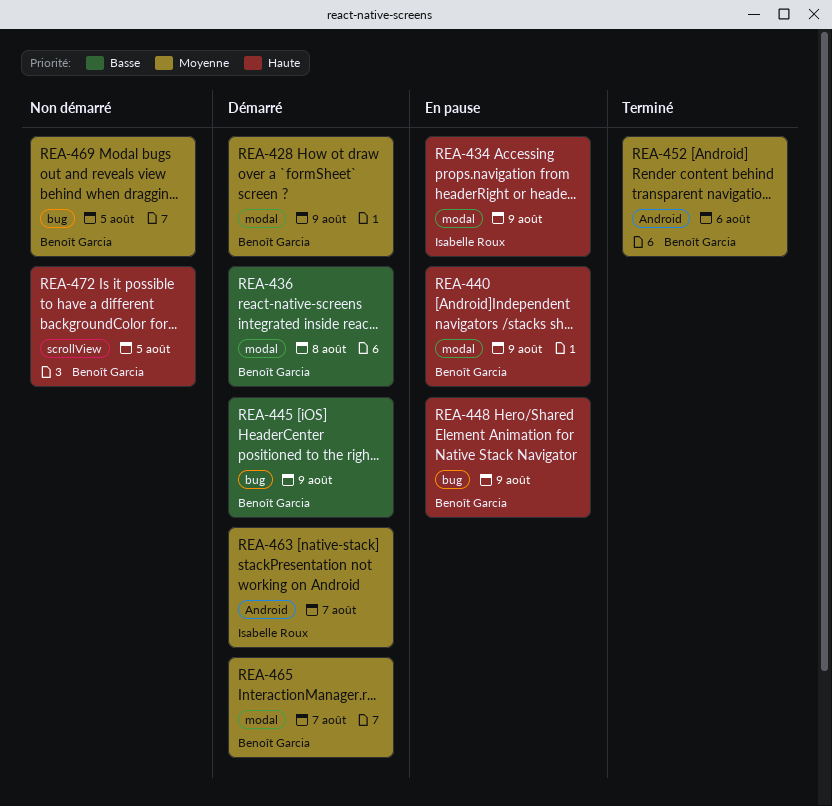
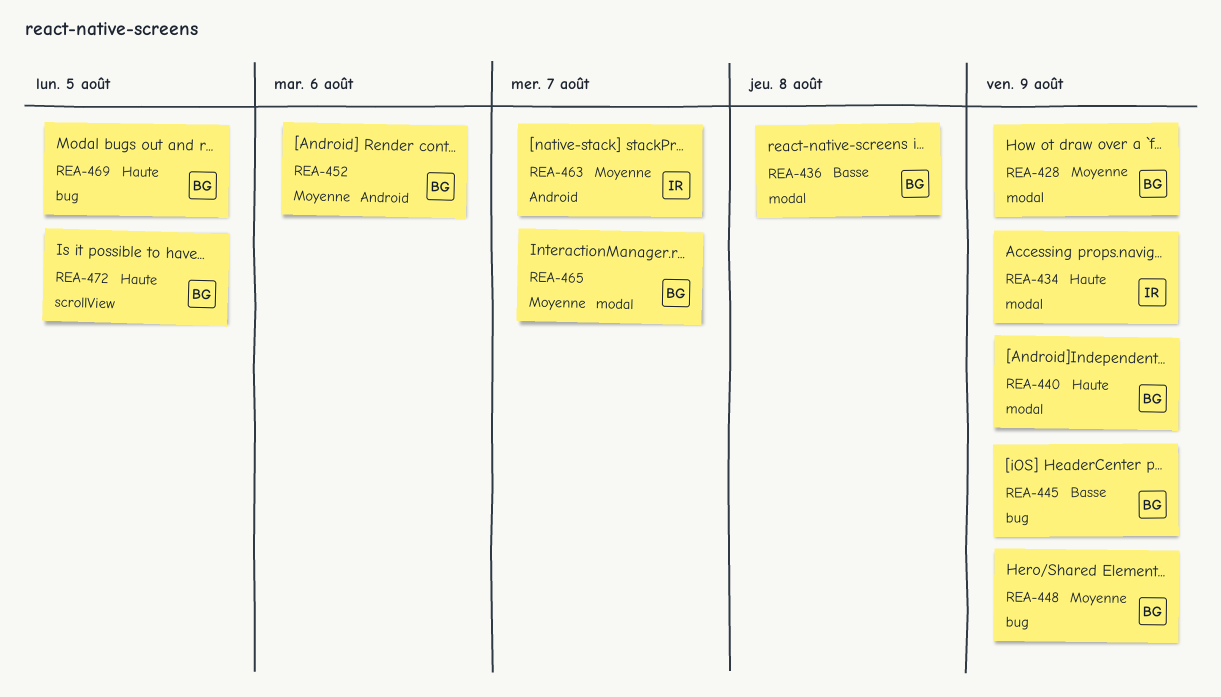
REA-448, priority: Haute -> Moyenne
REA-469, priority: Moyenne -> Haute

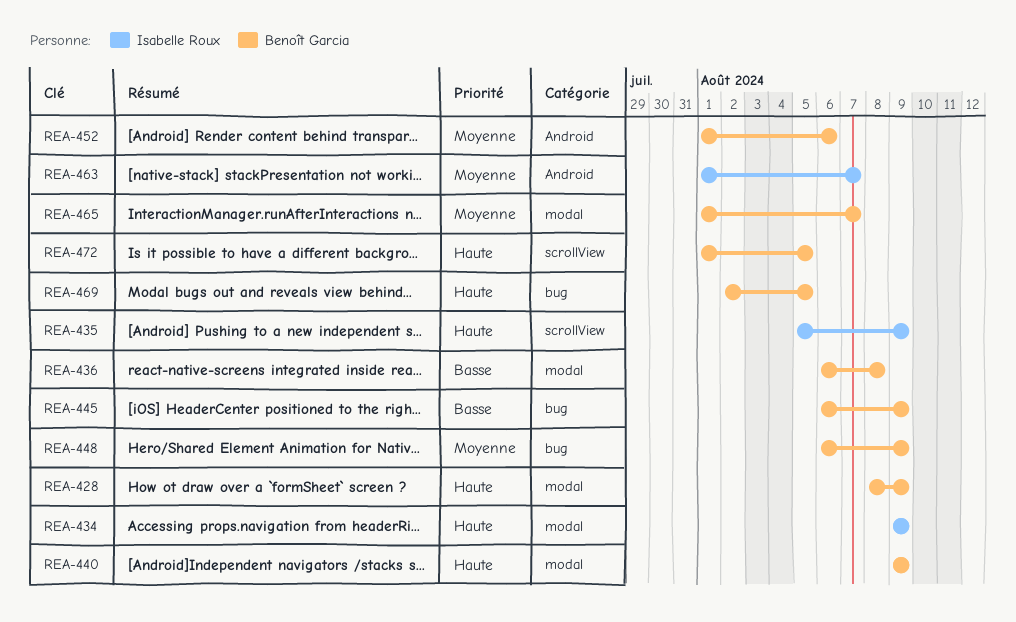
REA-428, priority: Moyenne -> Haute
REA-435: none -> present

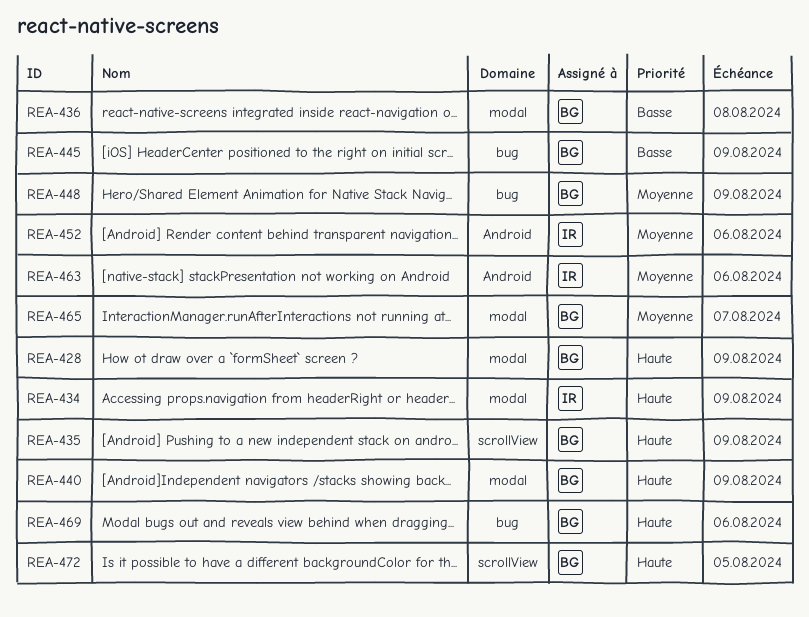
REA-435, owner: Isabelle Roux -> Benoît Garcia
REA-452, owner: Benoît Garcia -> Isabelle Roux
REA-463, due: Aug 7 -> Aug 6
REA-469, due: Aug 5 -> Aug 6

